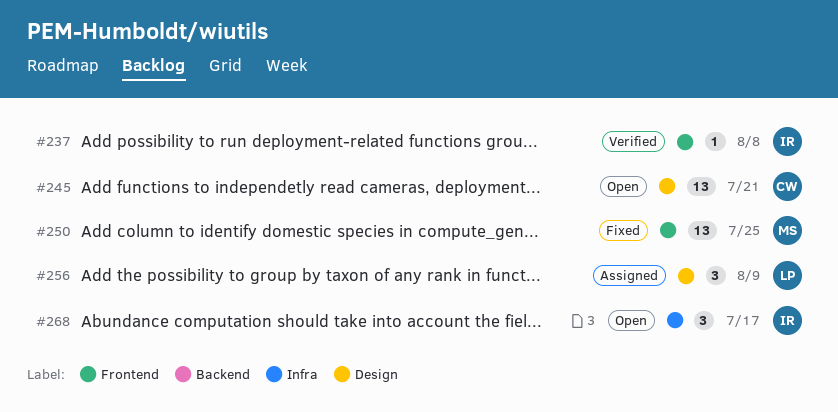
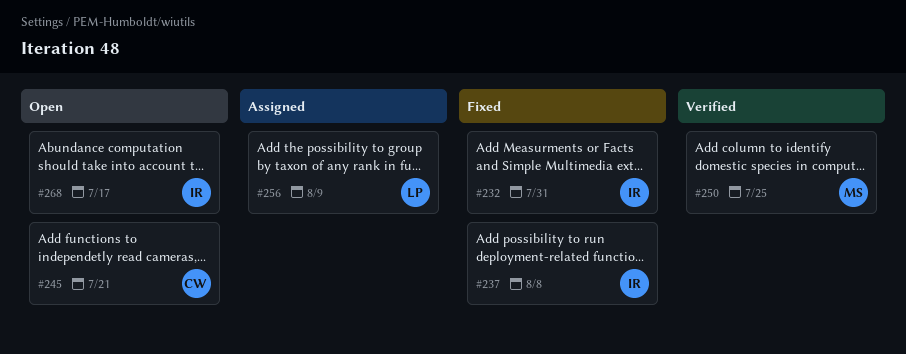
#232: none -> present
#237, status: Verified -> Fixed
#250, status: Fixed -> Verified

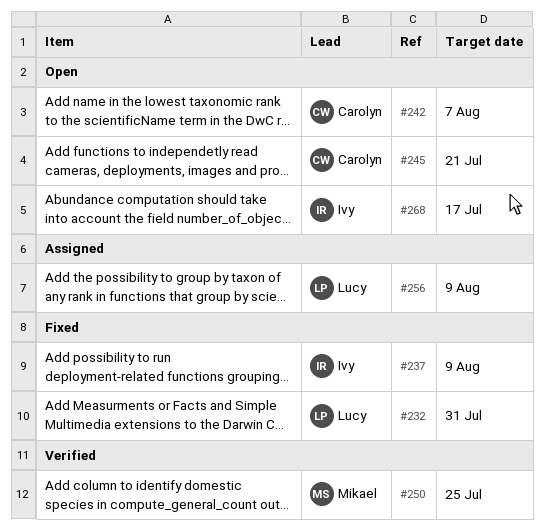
#232, owner: Ivy -> Lucy
#237, due: Aug 8 -> Aug 9
#242: none -> present

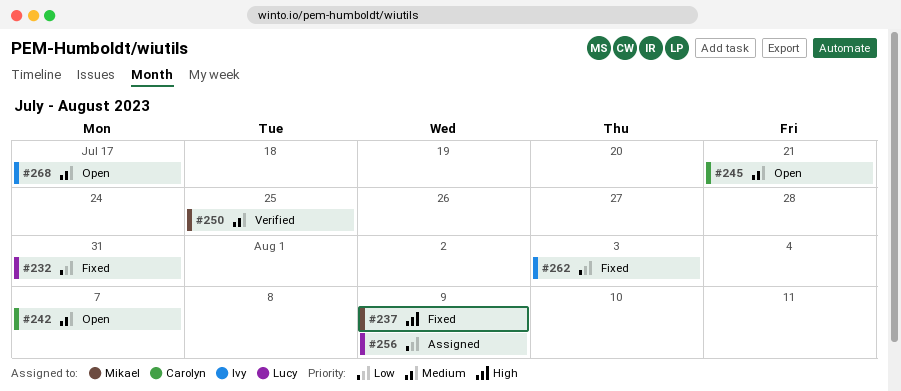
#237, owner: Ivy -> Mikael
#262: none -> present

